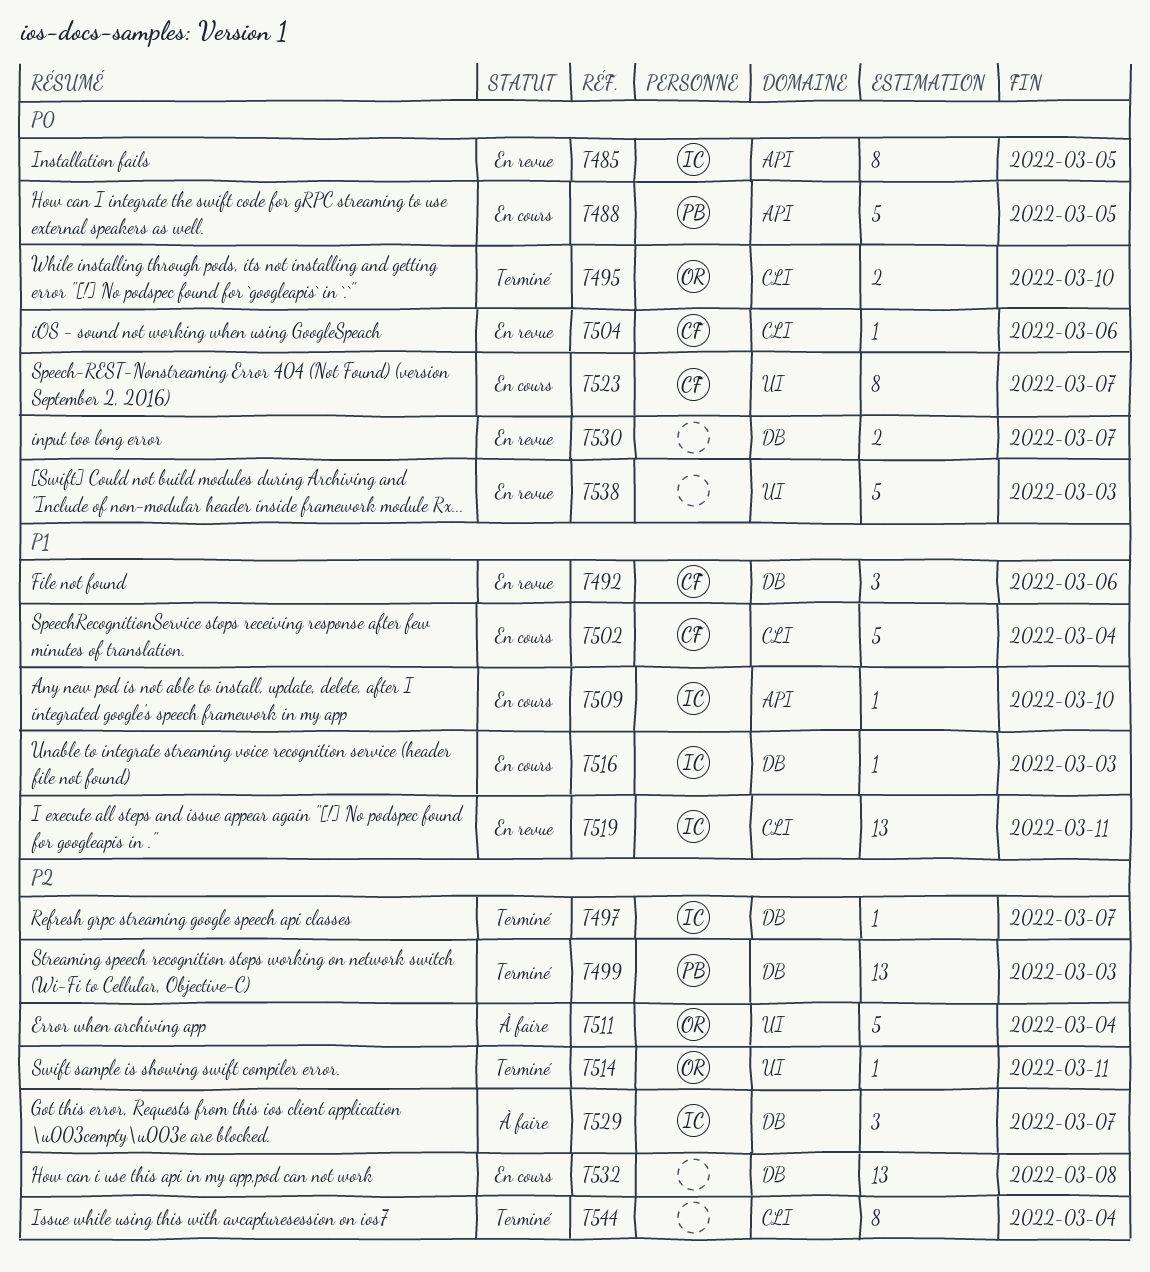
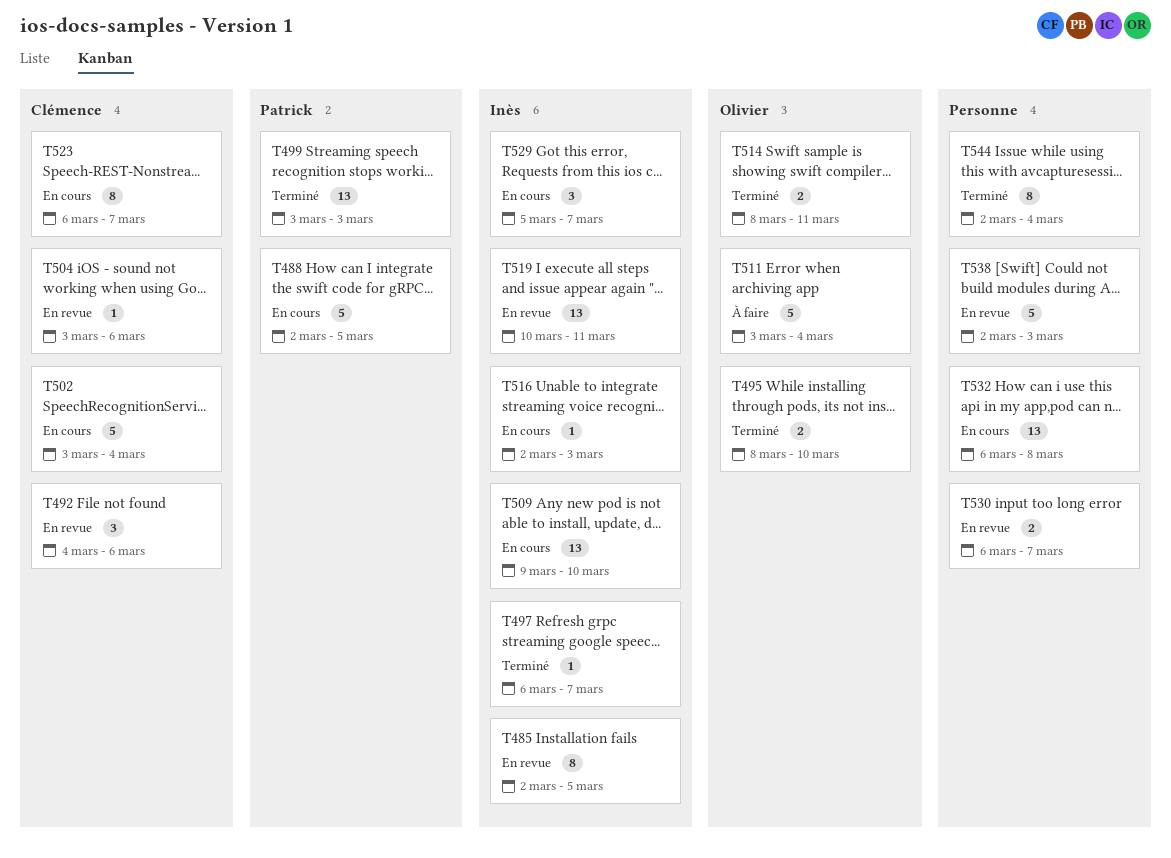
T509, estimate: 1 -> 13
T514, estimate: 1 -> 2
T529, status: À faire -> En cours

